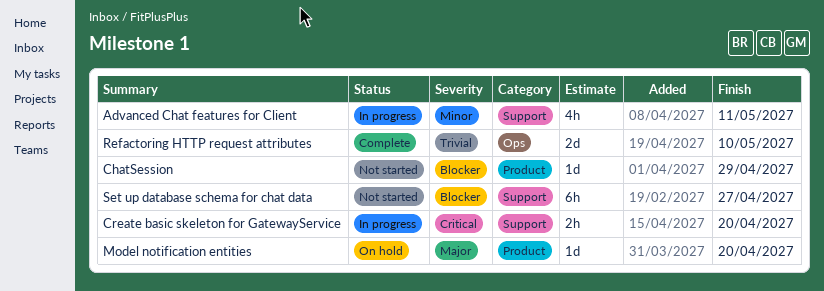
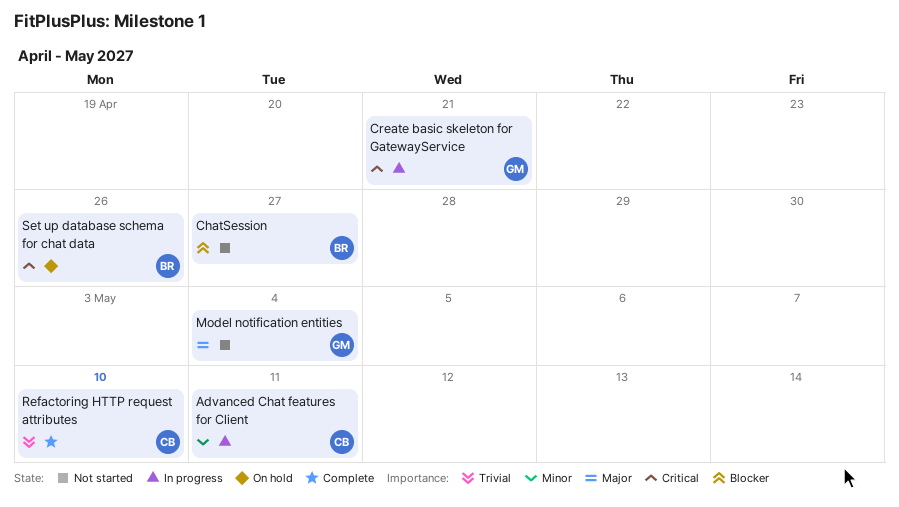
ChatSession, due: Apr 29 -> Apr 27
Create basic skeleton for GatewayService, due: Apr 20 -> Apr 21
Model notification entities, status: On hold -> Not started
Model notification entities, due: Apr 20 -> May 4
Set up database schema for chat data, status: Not started -> On hold
Set up database schema for chat data, priority: Blocker -> Critical
Set up database schema for chat data, due: Apr 27 -> Apr 26

